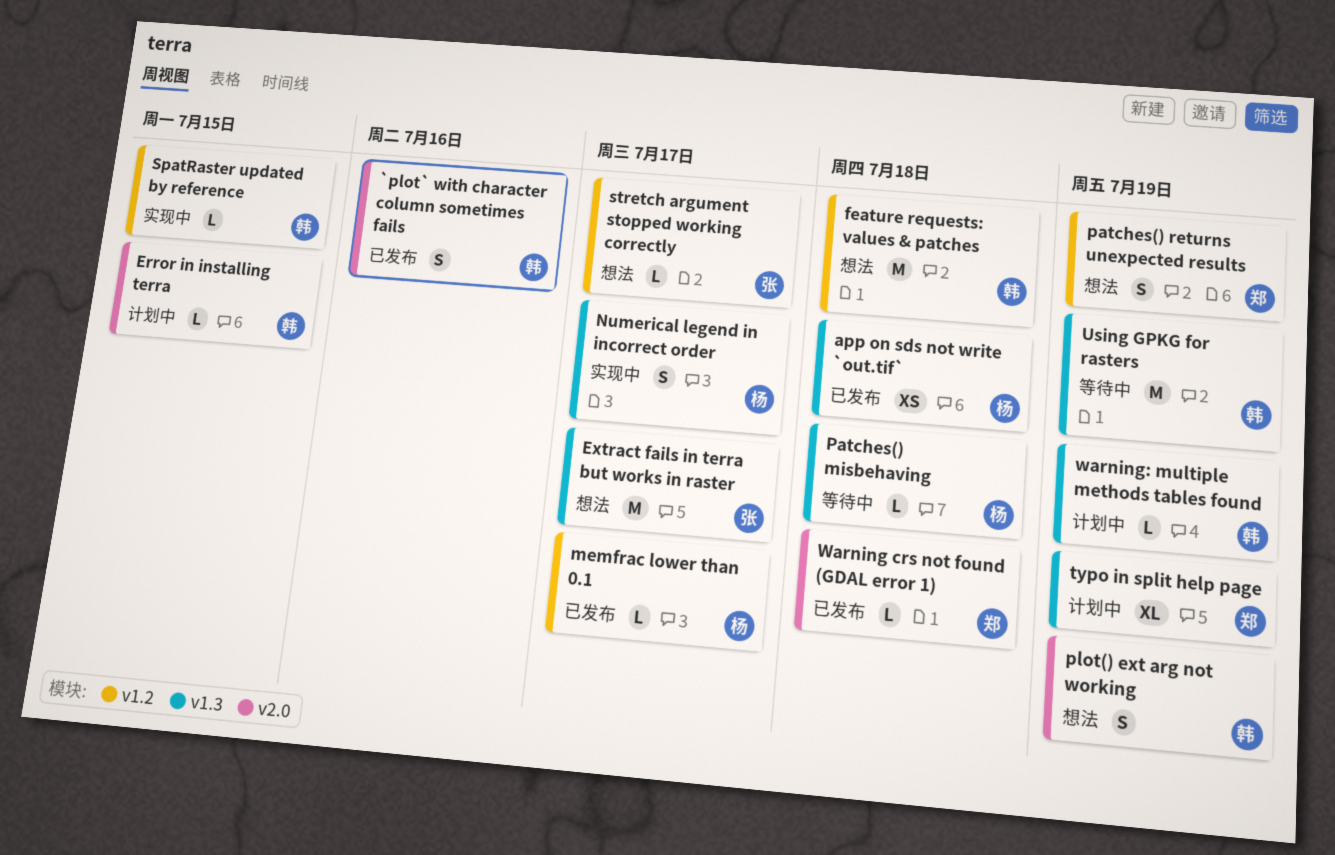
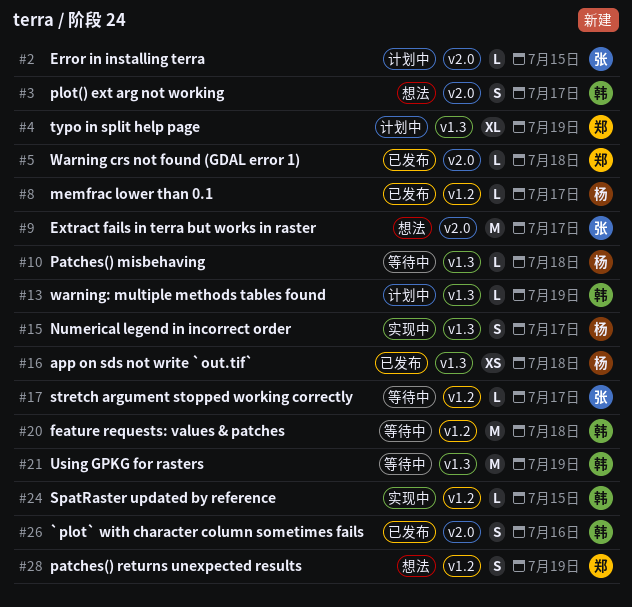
Error in installing terra, owner: 韩 -> 张
Extract fails in terra but works in raster, label: v1.3 -> v2.0
feature requests: values & patches, status: 想法 -> 等待中
plot() ext arg not working, due: Jul 19 -> Jul 17
stretch argument stopped working correctly, status: 想法 -> 等待中

